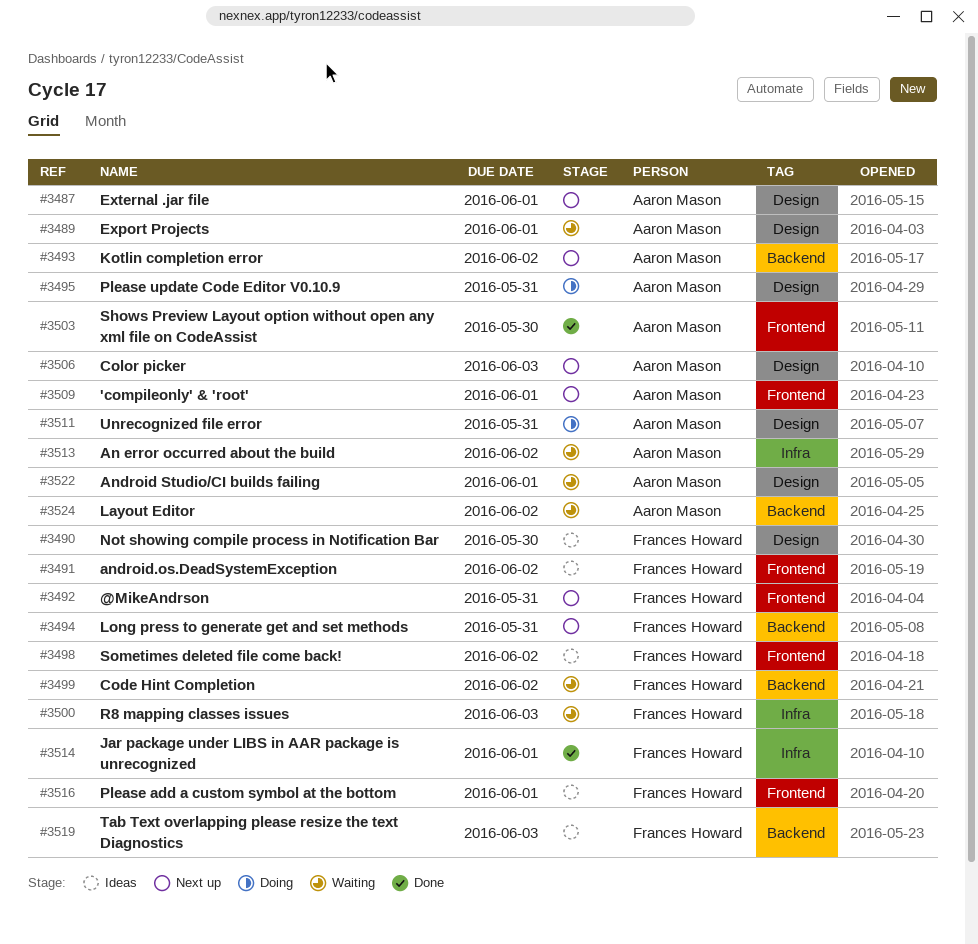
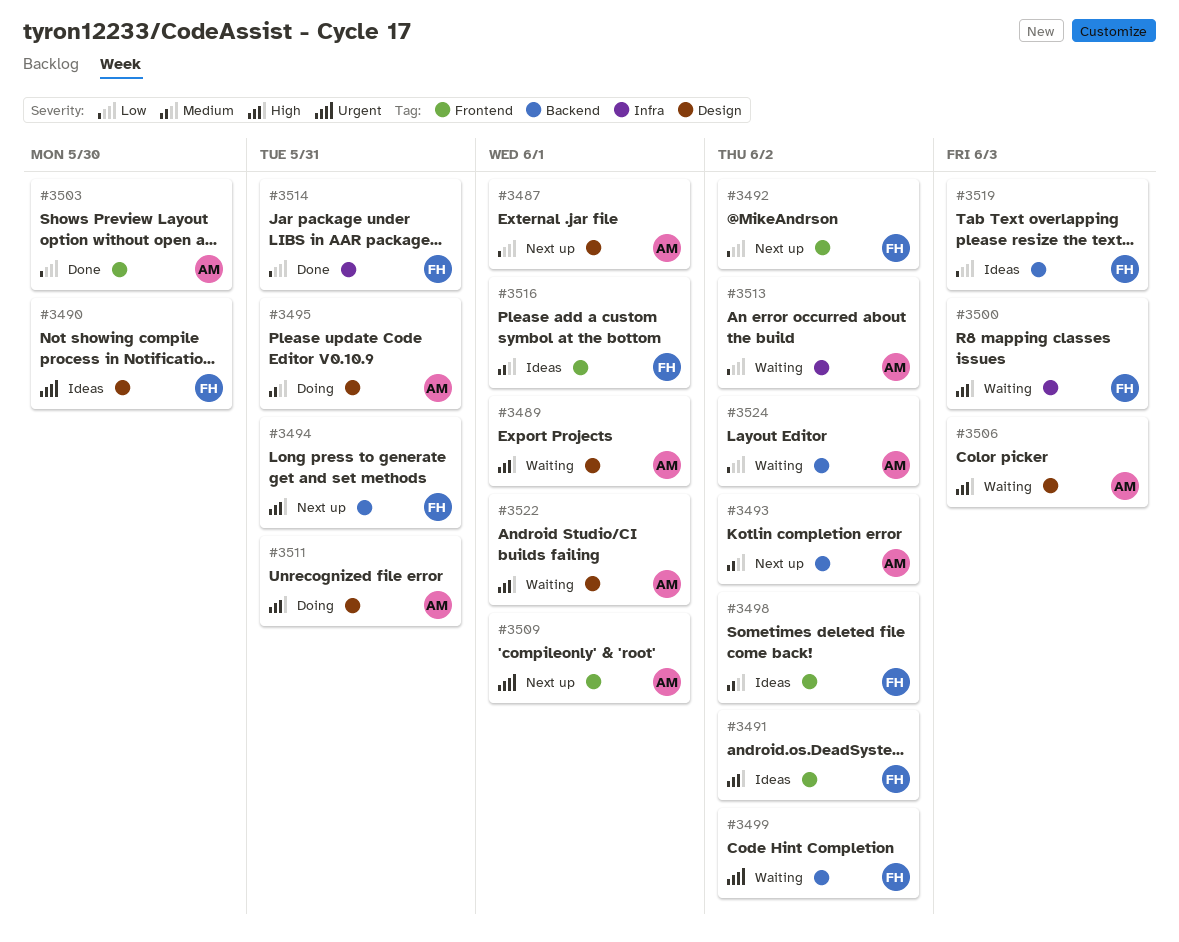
#3492, due: May 31 -> Jun 2
#3506, status: Next up -> Waiting
#3514, due: Jun 1 -> May 31

